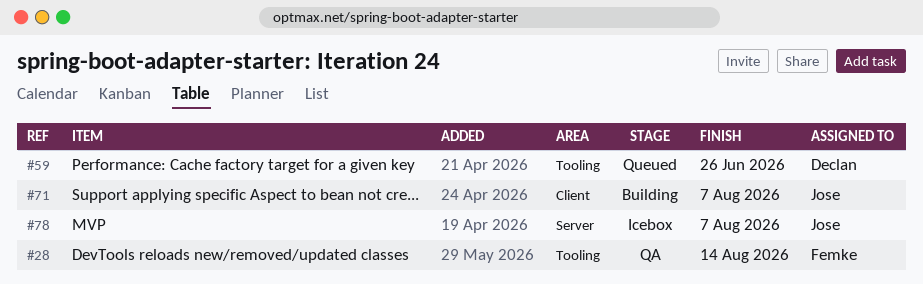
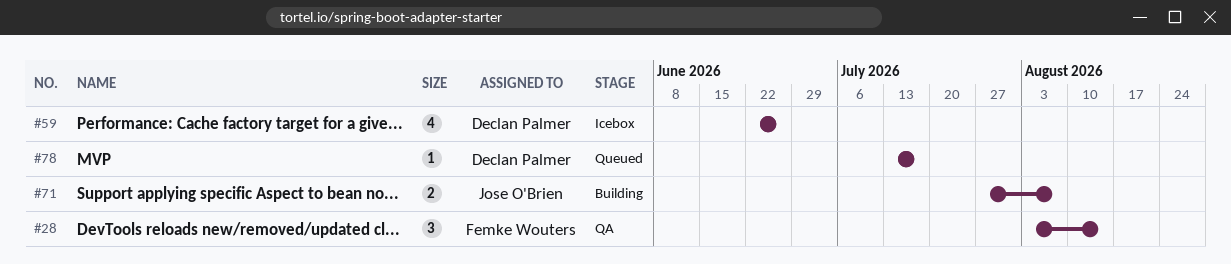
#59, status: Queued -> Icebox
#78, status: Icebox -> Queued
#78, owner: Jose O'Brien -> Declan Palmer
#78, due: Aug 7 -> Jul 17

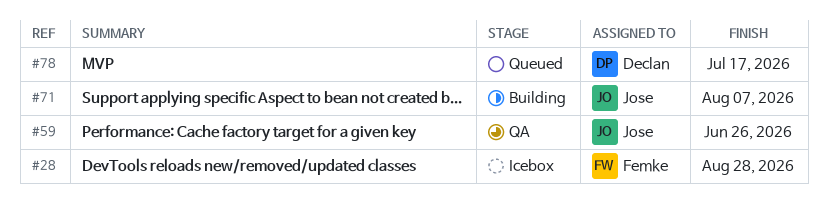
#28, status: QA -> Icebox
#28, due: Aug 14 -> Aug 28
#59, status: Icebox -> QA
#59, owner: Declan Palmer -> Jose O'Brien

